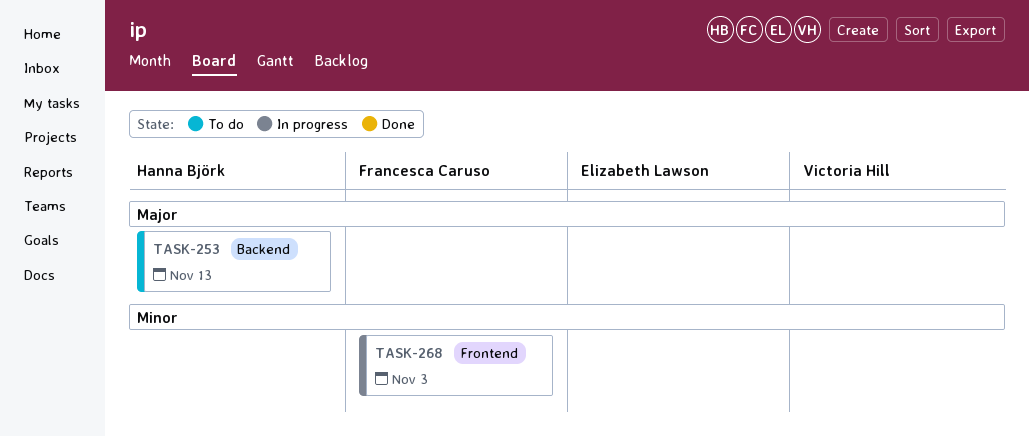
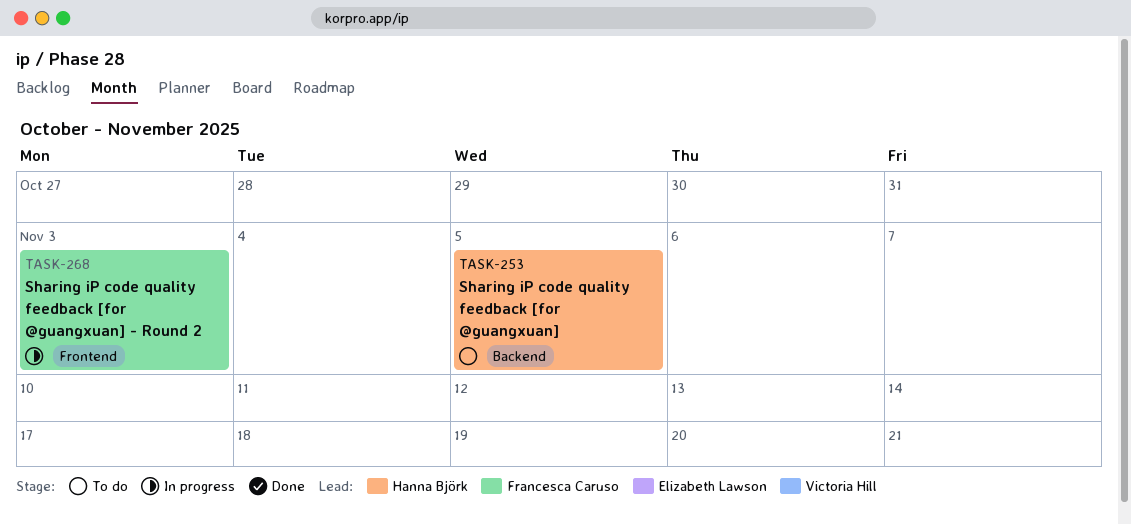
TASK-253, due: Nov 13 -> Nov 5

